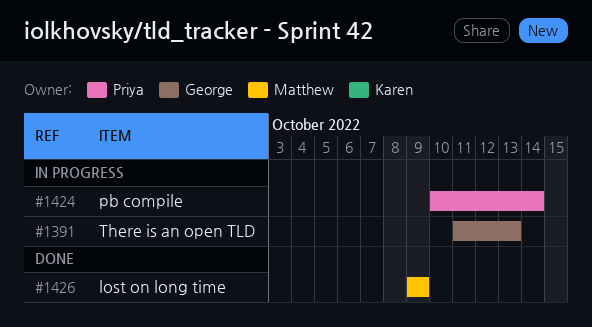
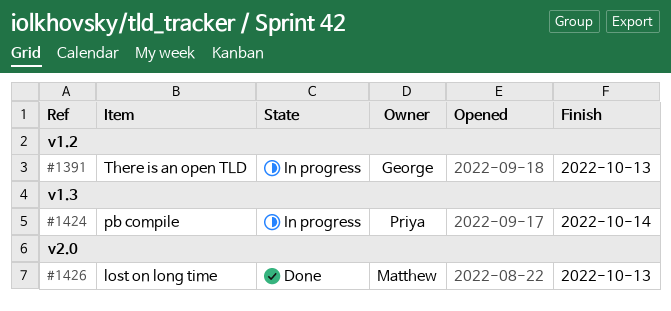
#1426, due: Oct 9 -> Oct 13

